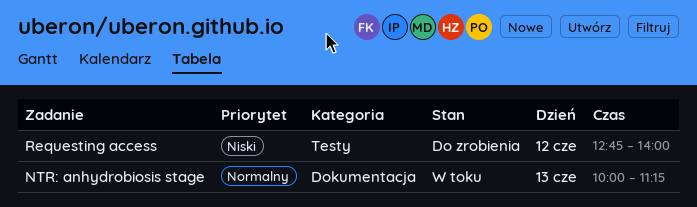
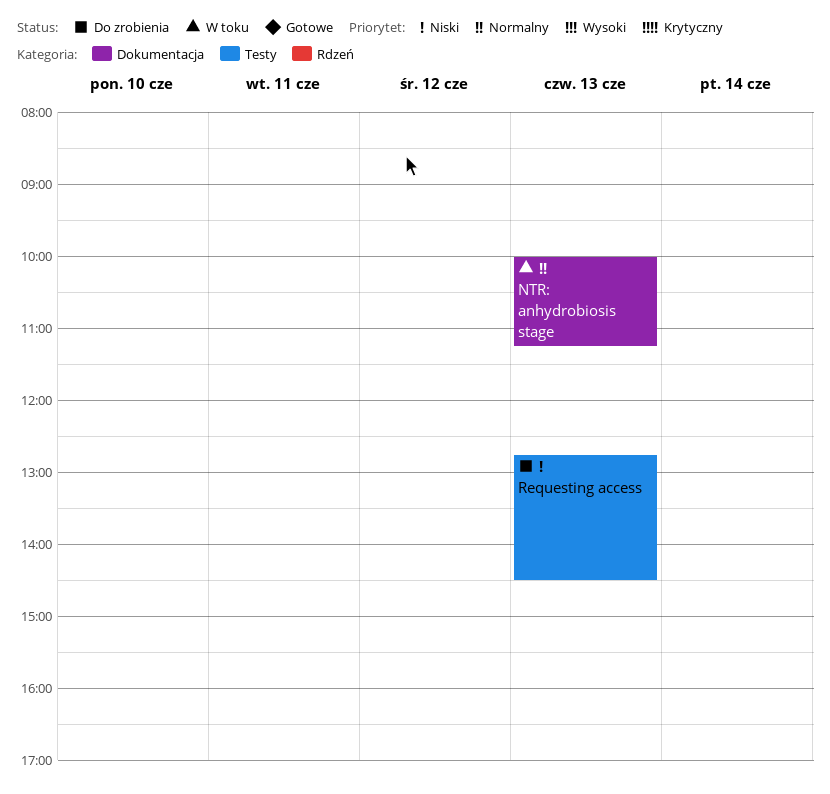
Requesting access, day: Jun 12 -> Jun 13
Requesting access, ends: 14:00 -> 14:30

